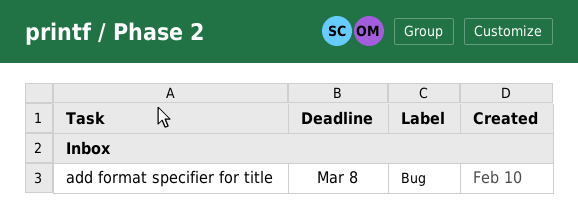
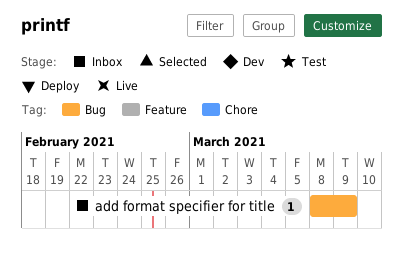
add format specifier for title, due: Mar 8 -> Mar 9

